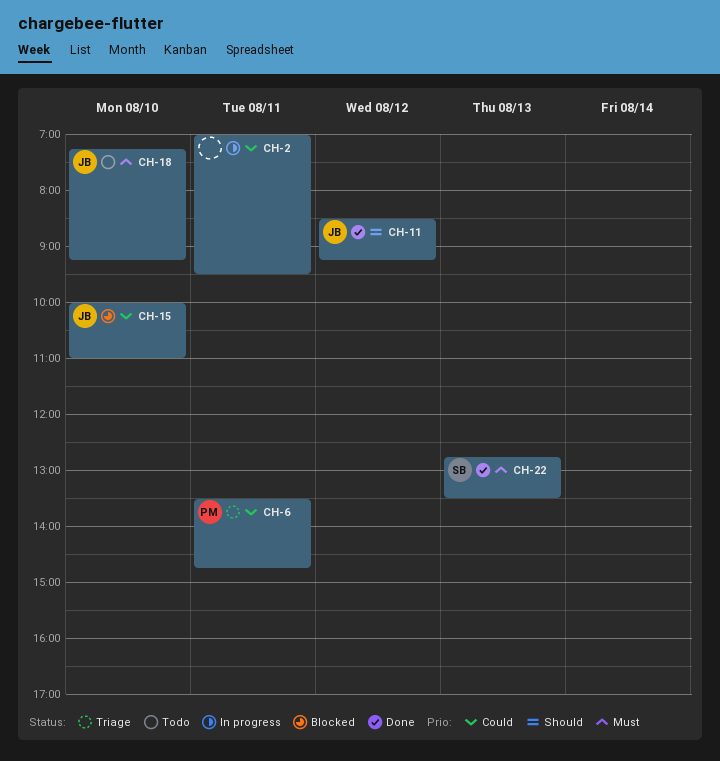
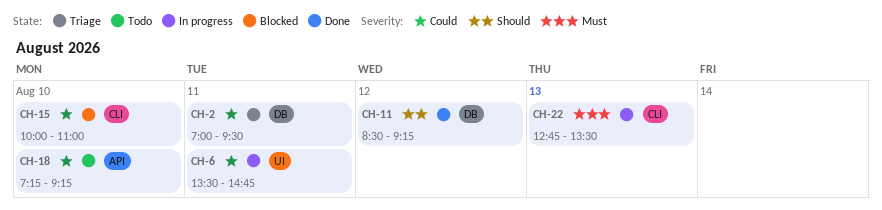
CH-2, status: In progress -> Triage
CH-6, status: Triage -> In progress
CH-18, priority: Must -> Could
CH-22, status: Done -> In progress

